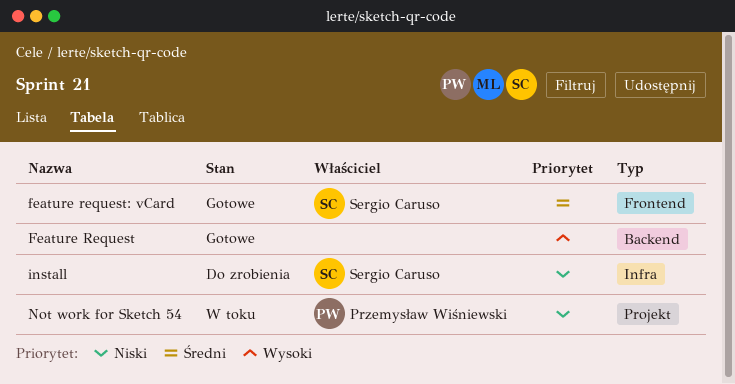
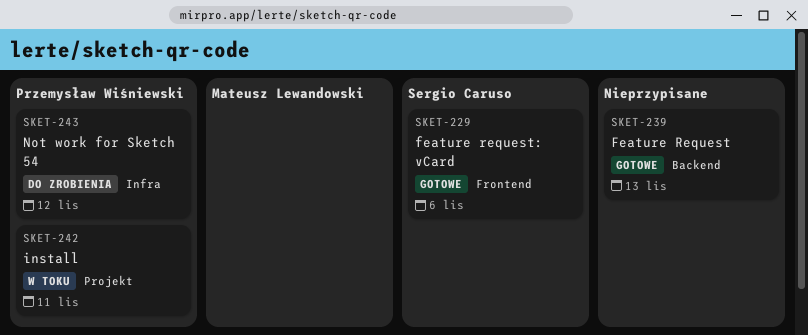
install, status: Do zrobienia -> W toku
install, owner: Sergio Caruso -> Przemysław Wiśniewski
install, label: Infra -> Projekt
Not work for Sketch 54, status: W toku -> Do zrobienia
Not work for Sketch 54, label: Projekt -> Infra

